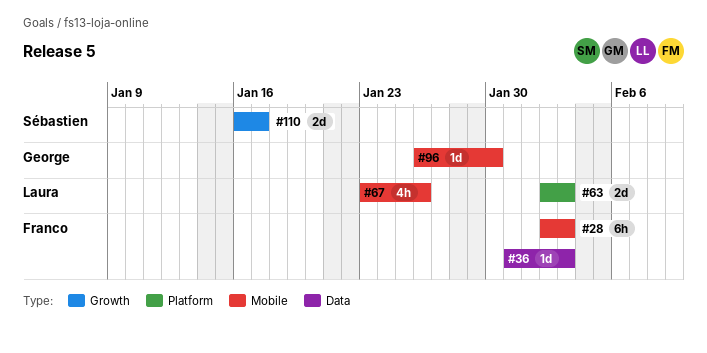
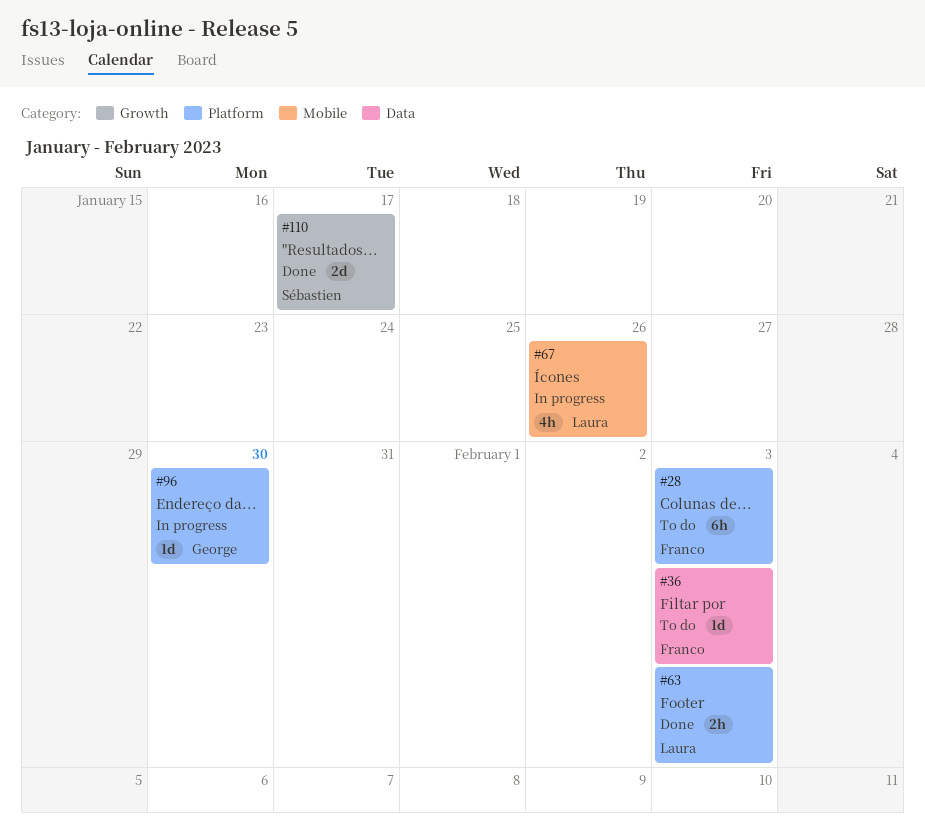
#28, label: Mobile -> Platform
#63, estimate: 2d -> 2h
#96, label: Mobile -> Platform

